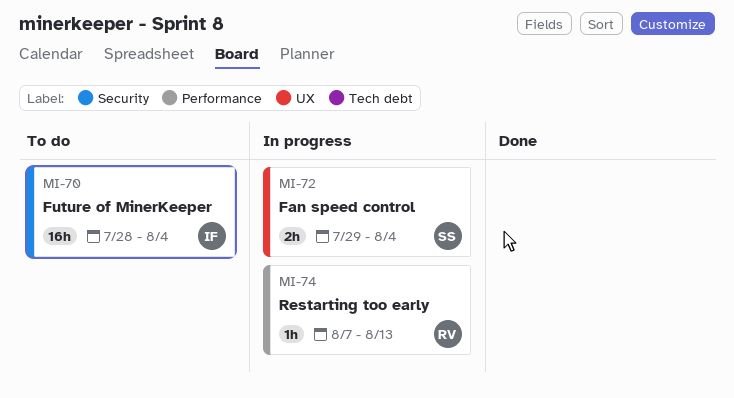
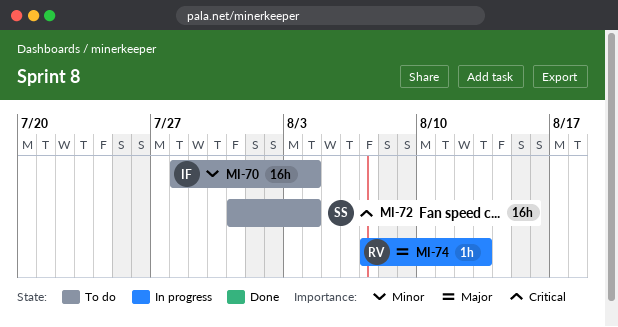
MI-72, status: In progress -> To do
MI-72, estimate: 2h -> 16h
MI-72, start: Jul 29 -> Jul 31

